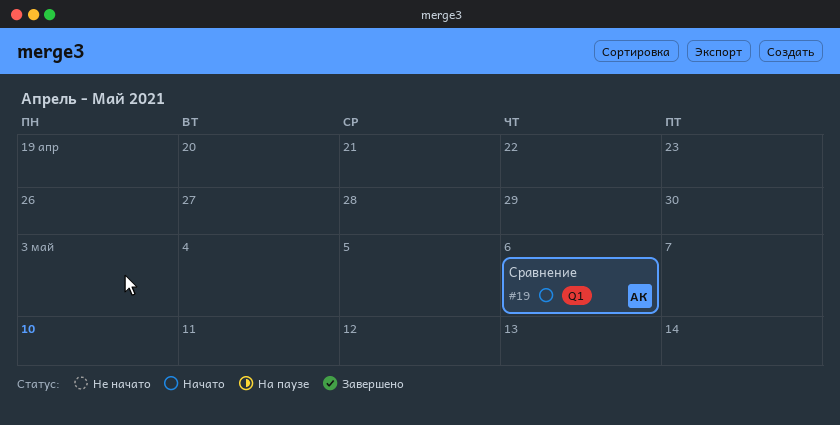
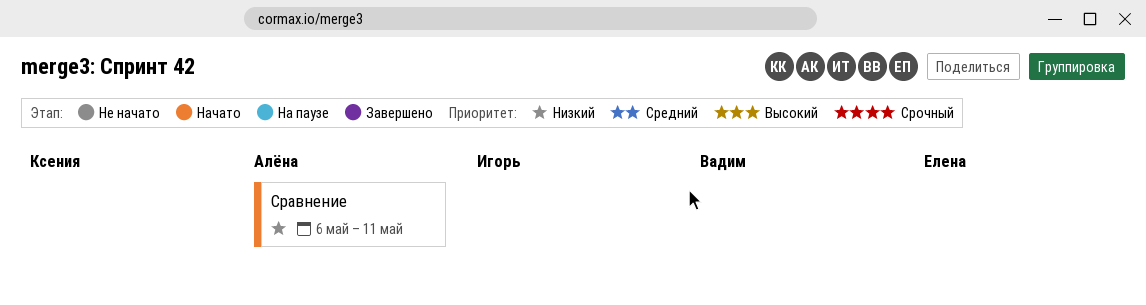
Сравнение, due: May 6 -> May 11

